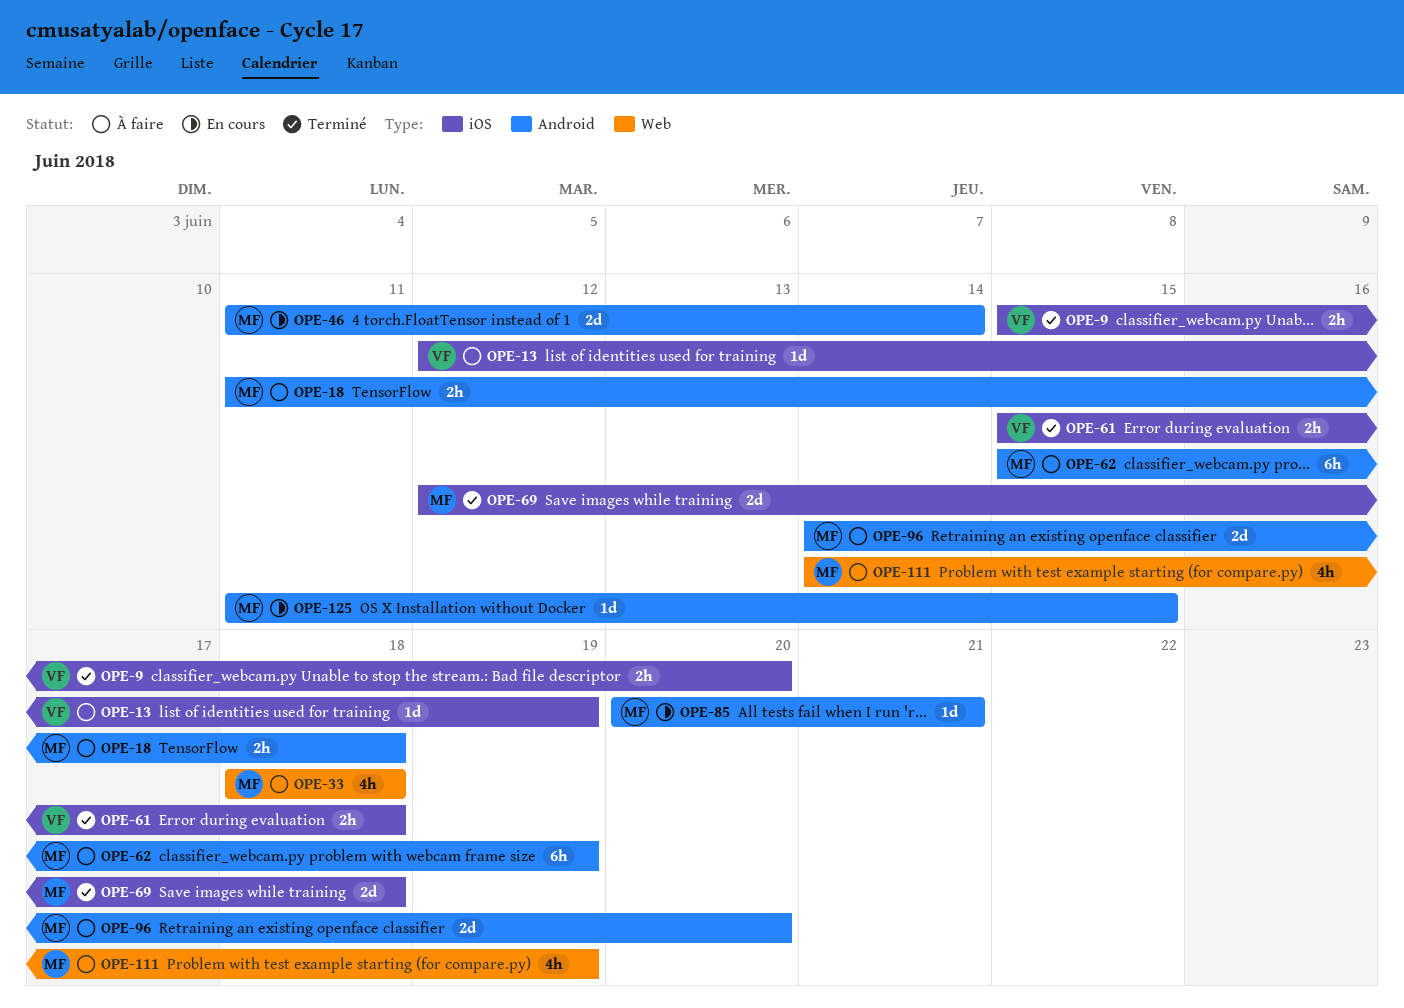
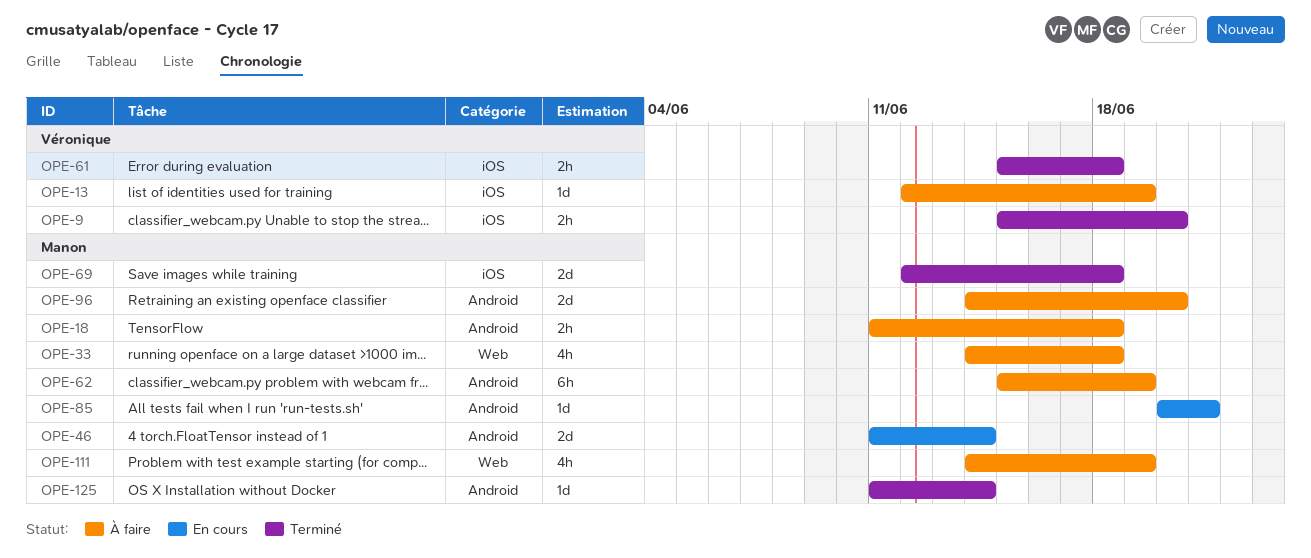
OPE-33, start: Jun 18 -> Jun 14
OPE-125, status: En cours -> Terminé
OPE-125, due: Jun 15 -> Jun 14

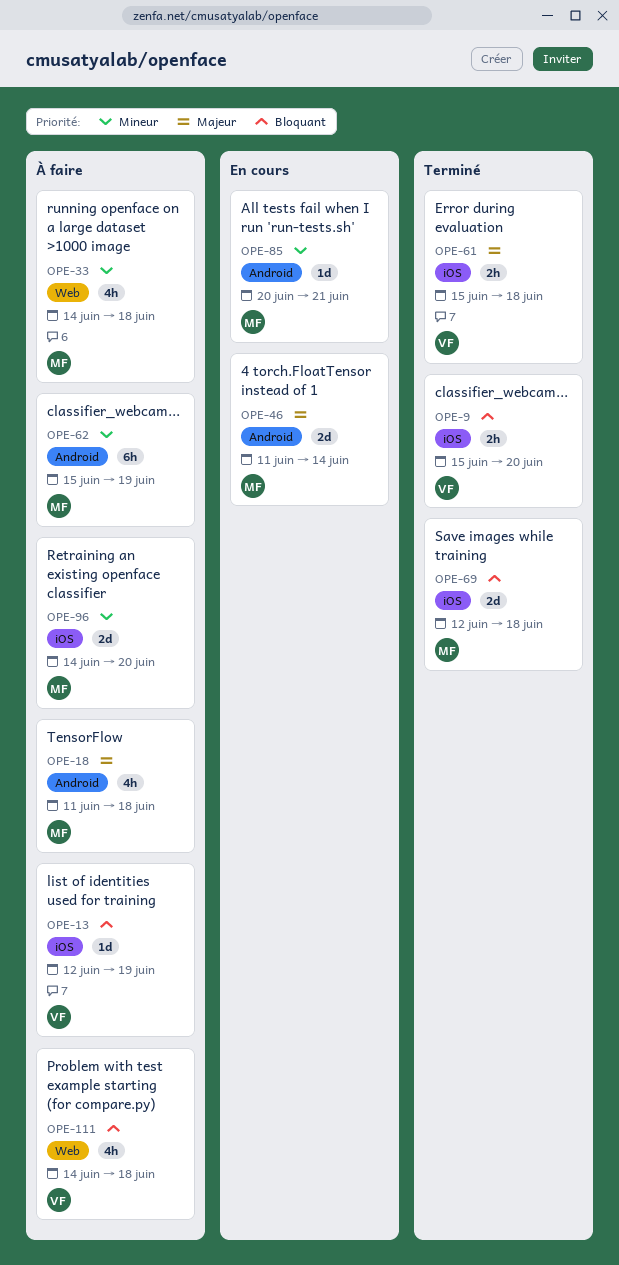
OPE-18, estimate: 2h -> 4h
OPE-96, label: Android -> iOS
OPE-111, owner: Manon -> Véronique
OPE-111, due: Jun 19 -> Jun 18
OPE-125: present -> none

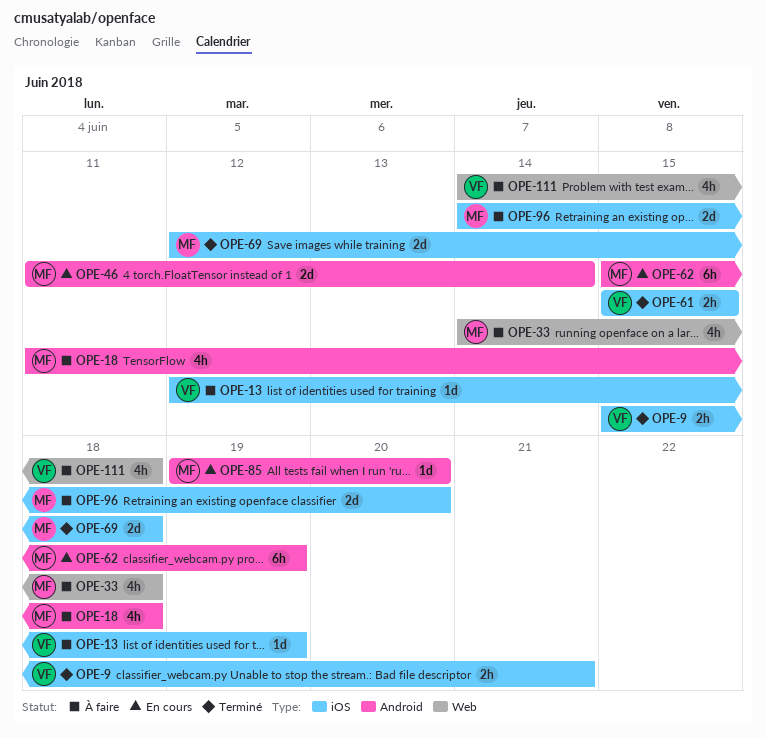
OPE-9, due: Jun 20 -> Jun 21
OPE-61, due: Jun 18 -> Jun 15
OPE-62, status: À faire -> En cours
OPE-85, start: Jun 20 -> Jun 19
OPE-85, due: Jun 21 -> Jun 20

